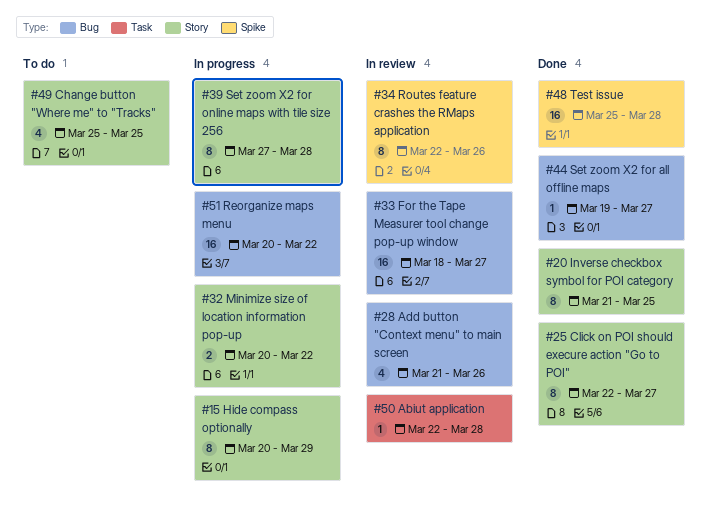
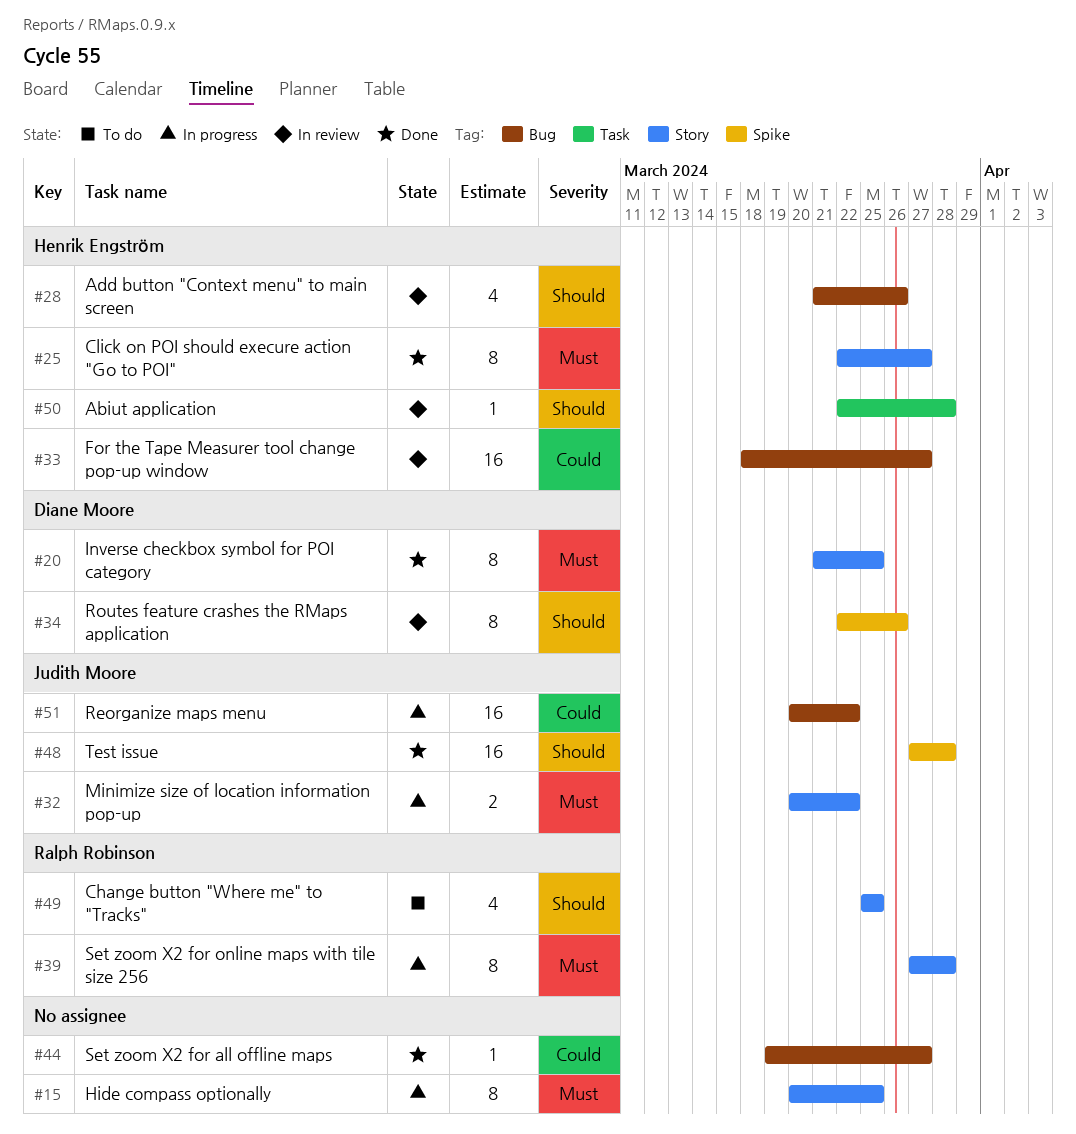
#15, due: Mar 29 -> Mar 25
#48, start: Mar 25 -> Mar 27

